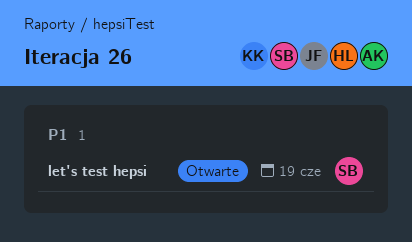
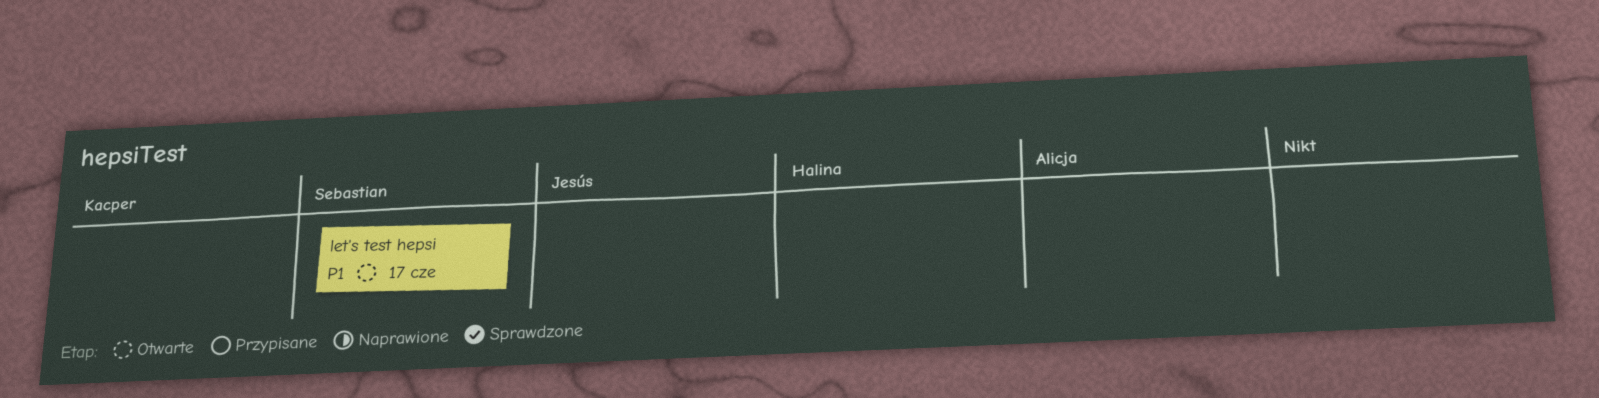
let's test hepsi, due: Jun 19 -> Jun 17

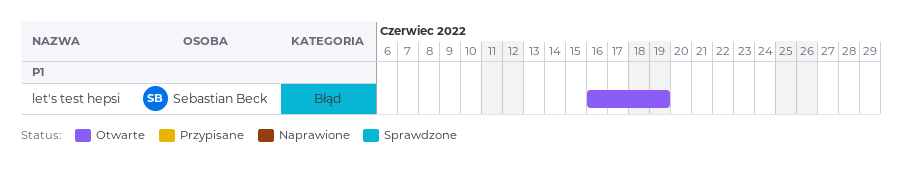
let's test hepsi, due: Jun 17 -> Jun 19

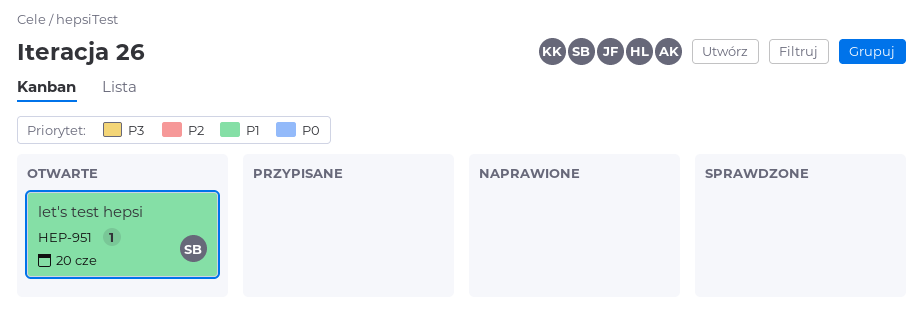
let's test hepsi, due: Jun 19 -> Jun 20

